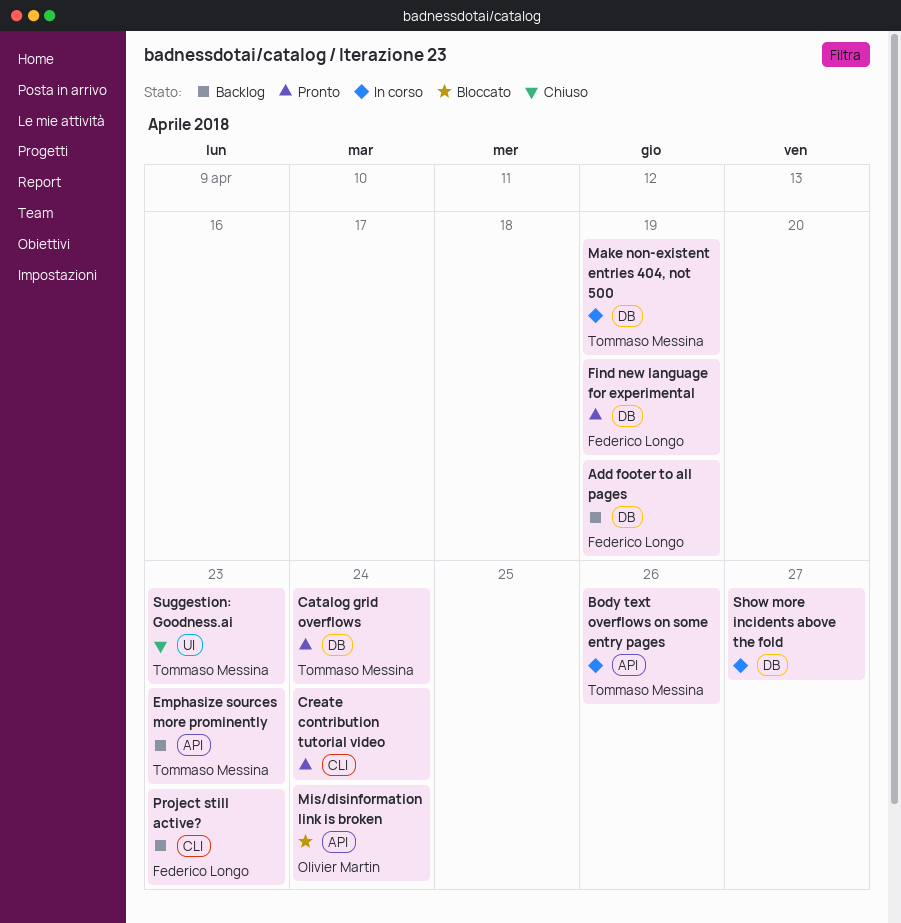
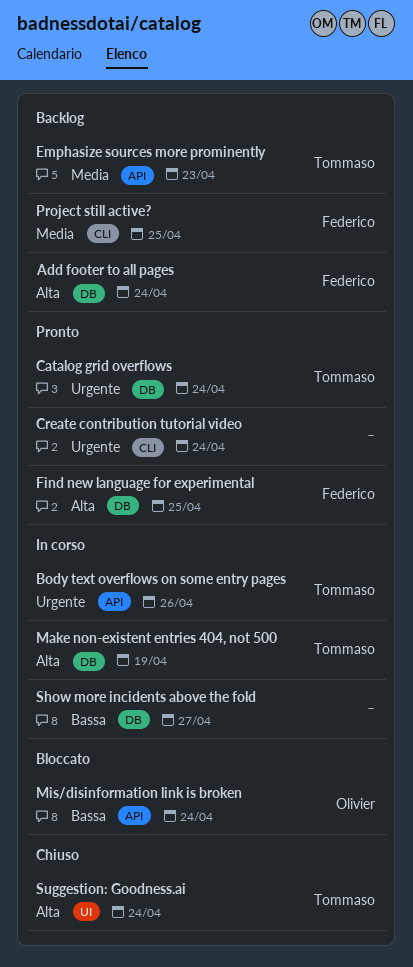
Add footer to all pages, due: Apr 19 -> Apr 24
Find new language for experimental, due: Apr 19 -> Apr 25
Project still active?, due: Apr 23 -> Apr 25
Suggestion: Goodness.ai, due: Apr 23 -> Apr 24

